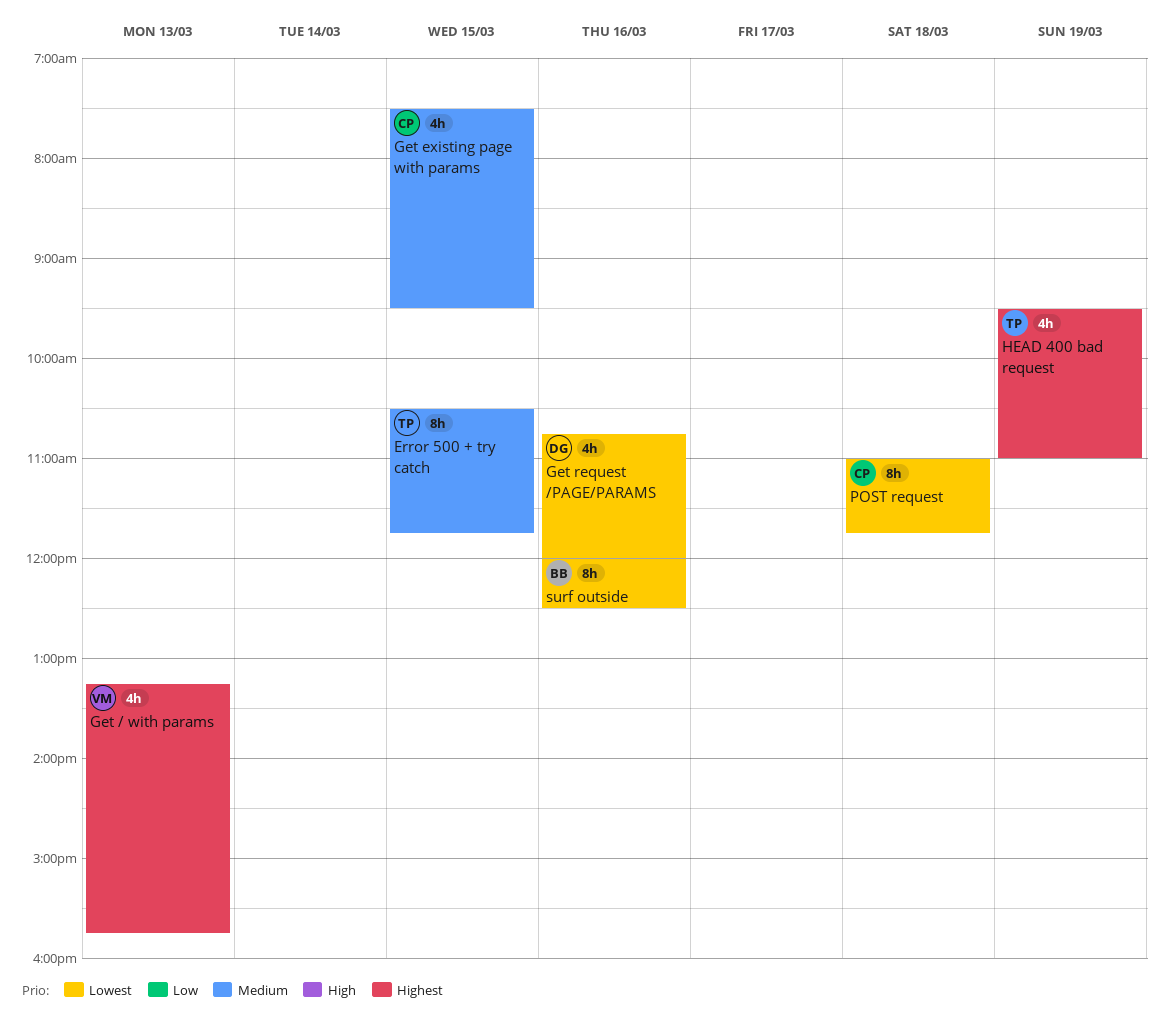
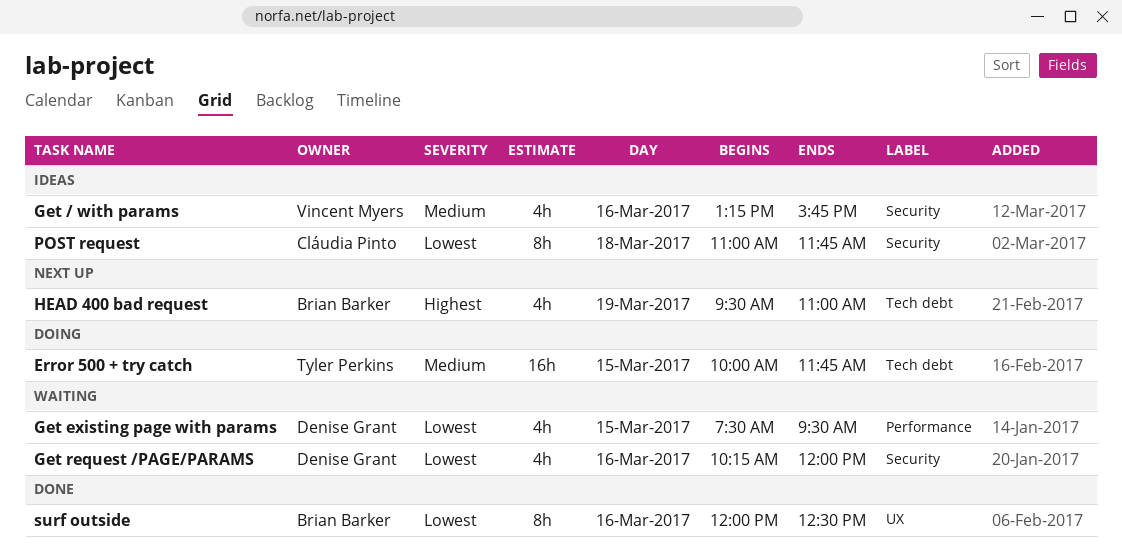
Error 500 + try catch, estimate: 8h -> 16h
Error 500 + try catch, begins: 10:30 -> 10:00
Get / with params, priority: Highest -> Medium
Get / with params, day: Mar 13 -> Mar 16
Get existing page with params, owner: Cláudia Pinto -> Denise Grant
Get existing page with params, priority: Medium -> Lowest
Get request /PAGE/PARAMS, begins: 10:45 -> 10:15
HEAD 400 bad request, owner: Tyler Perkins -> Brian Barker

